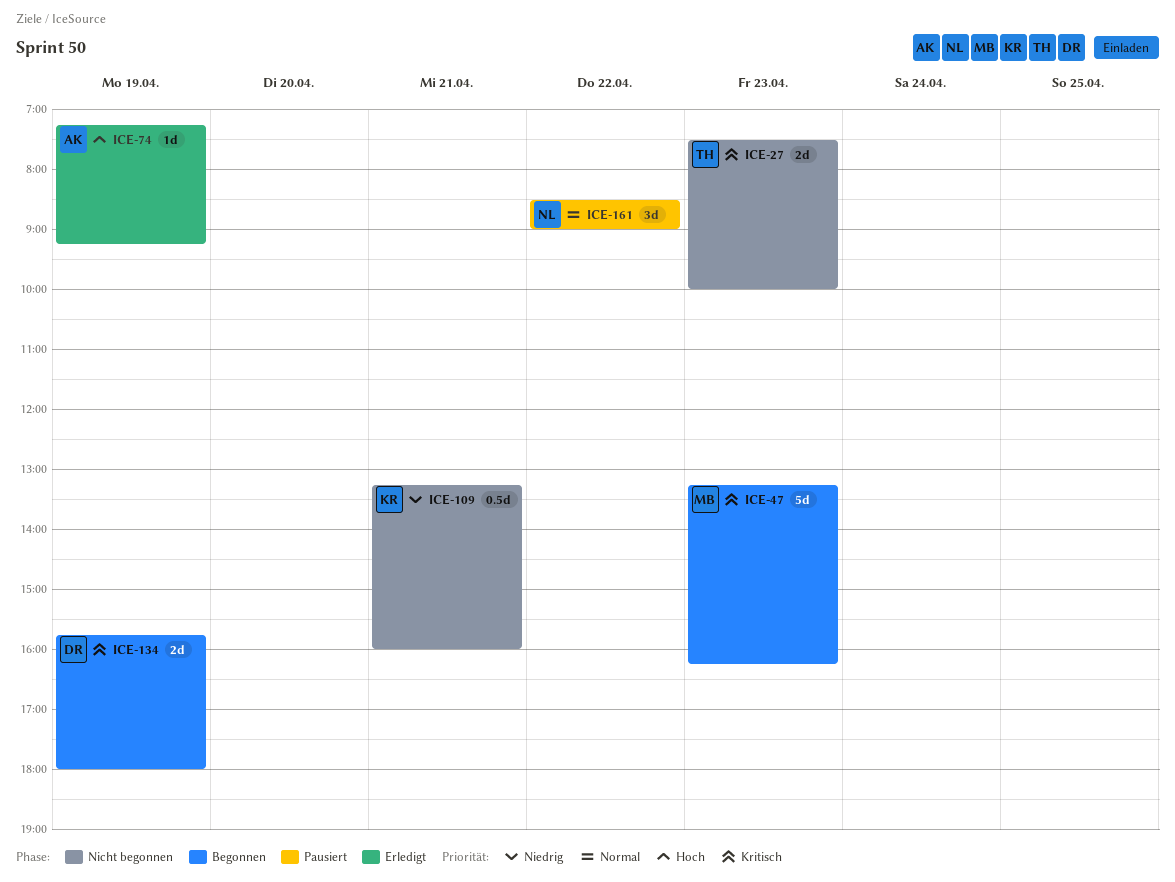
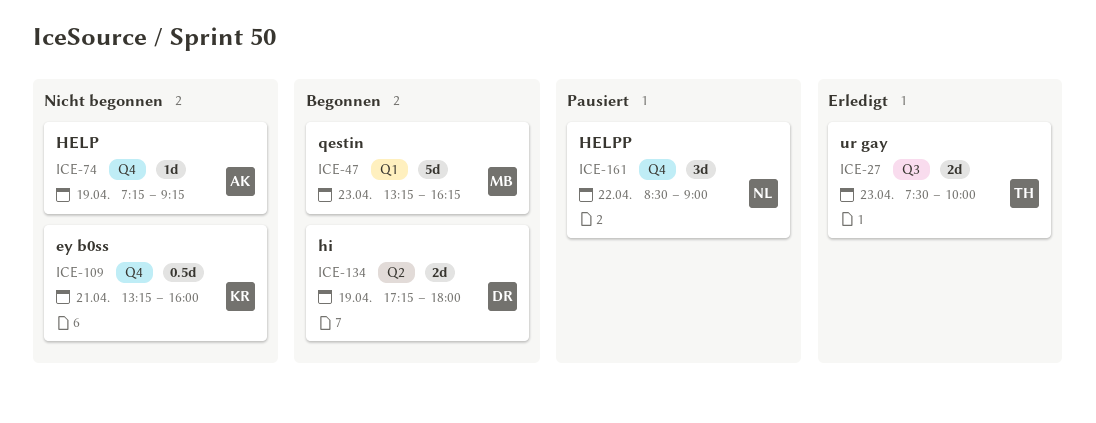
ICE-27, status: Nicht begonnen -> Erledigt
ICE-74, status: Erledigt -> Nicht begonnen
ICE-134, begins: 15:45 -> 17:15

